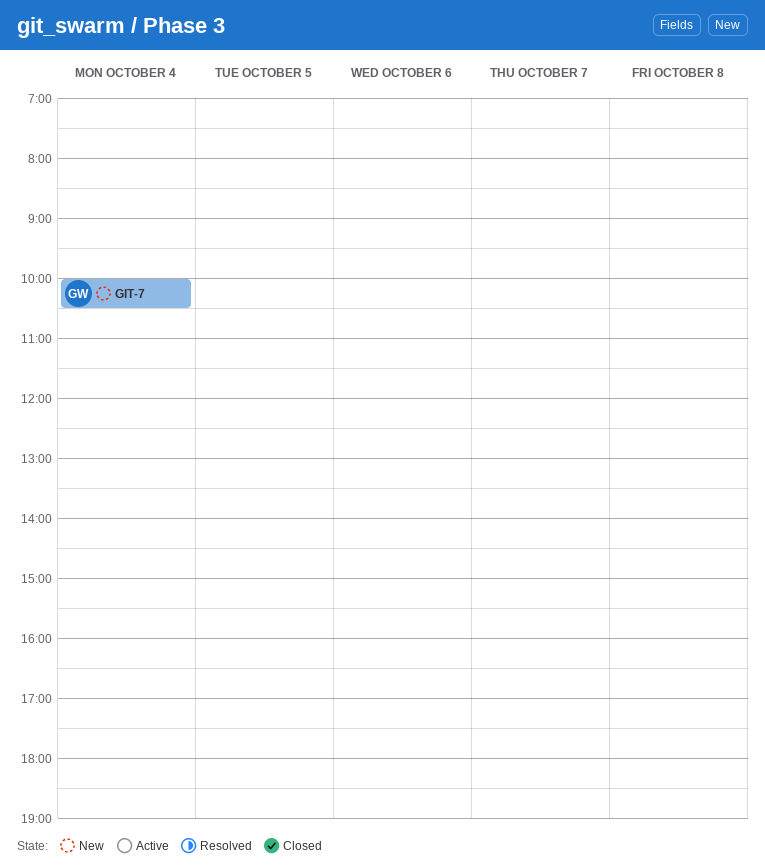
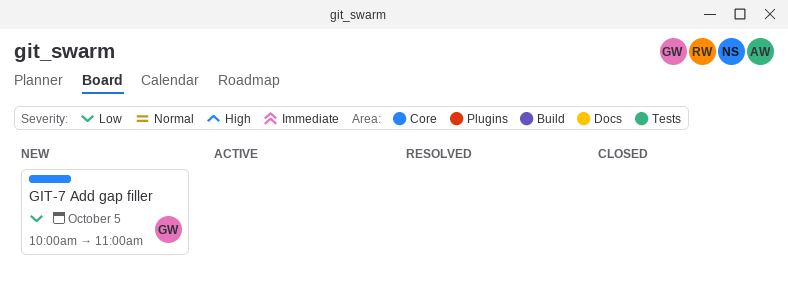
GIT-7, day: Oct 4 -> Oct 5
GIT-7, ends: 10:30 -> 11:00

